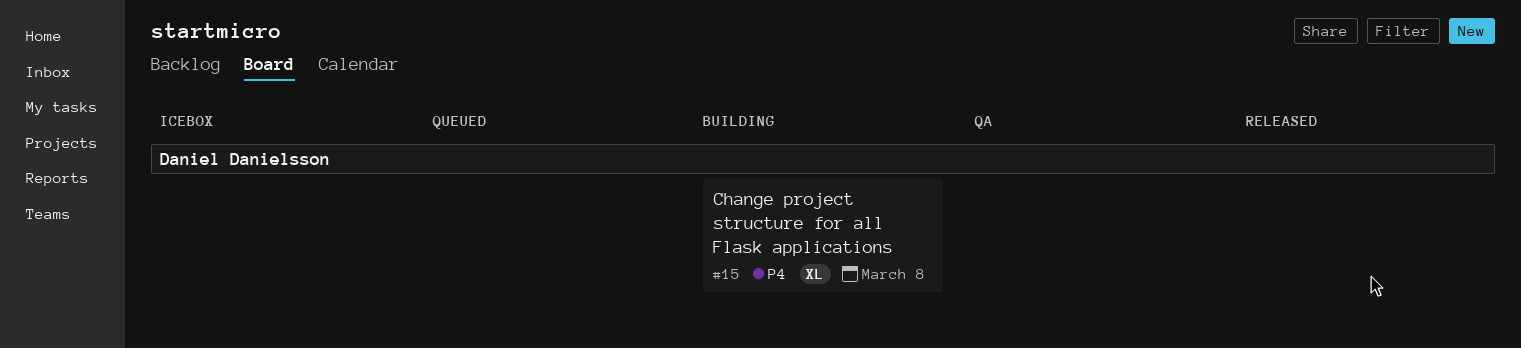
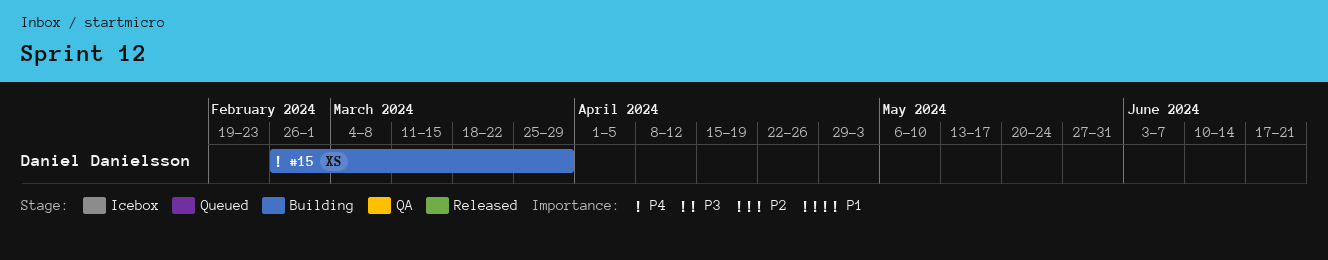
#15, estimate: XL -> XS
#15, due: Mar 8 -> Mar 29

